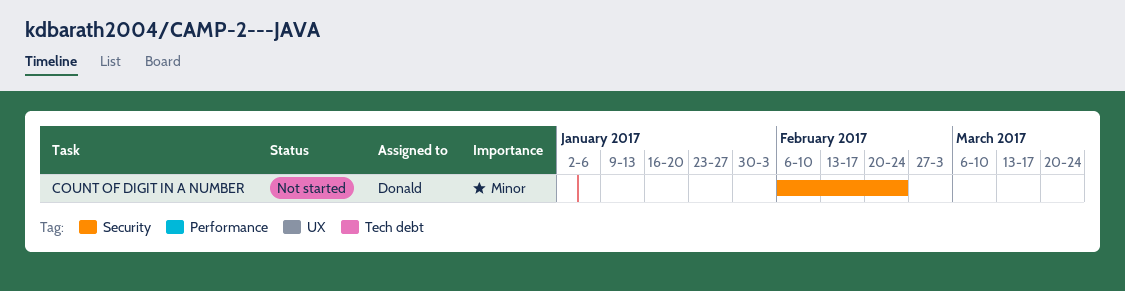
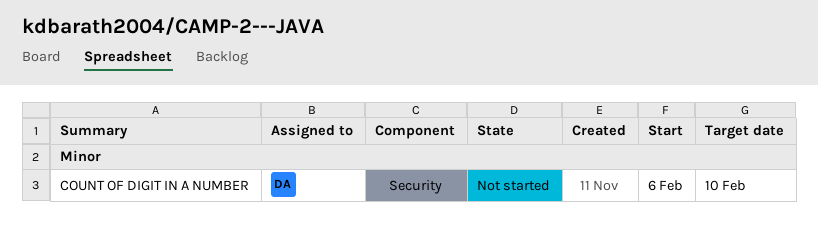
COUNT OF DIGIT IN A NUMBER, due: Feb 24 -> Feb 10

